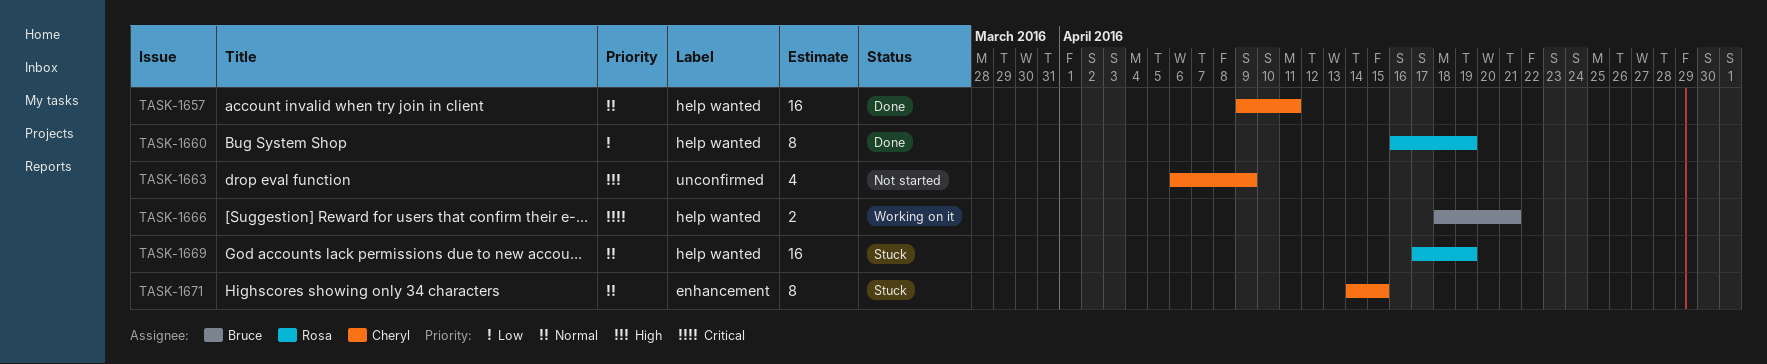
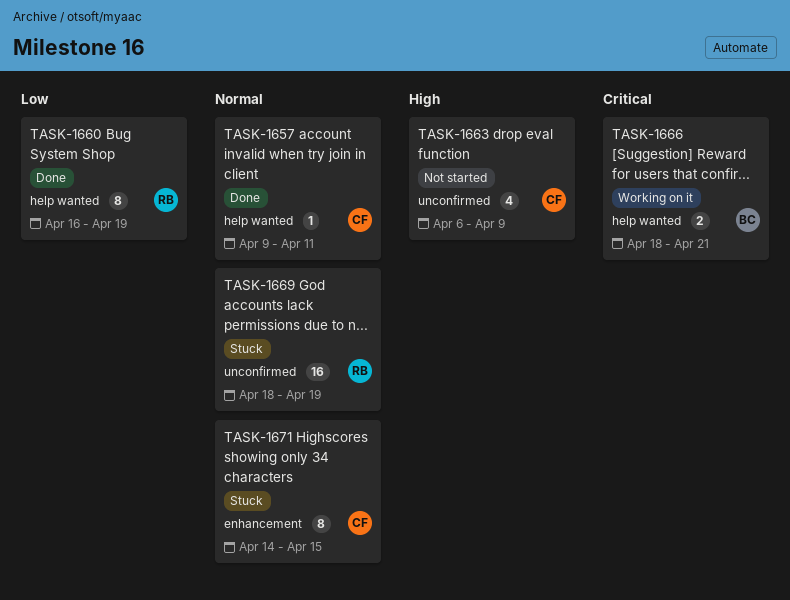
TASK-1657, estimate: 16 -> 1
TASK-1669, label: help wanted -> unconfirmed
TASK-1669, start: Apr 17 -> Apr 18

